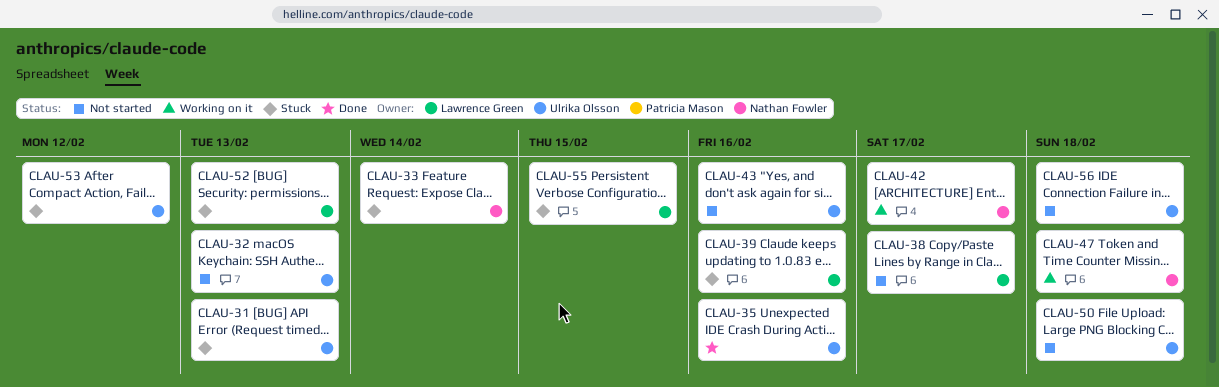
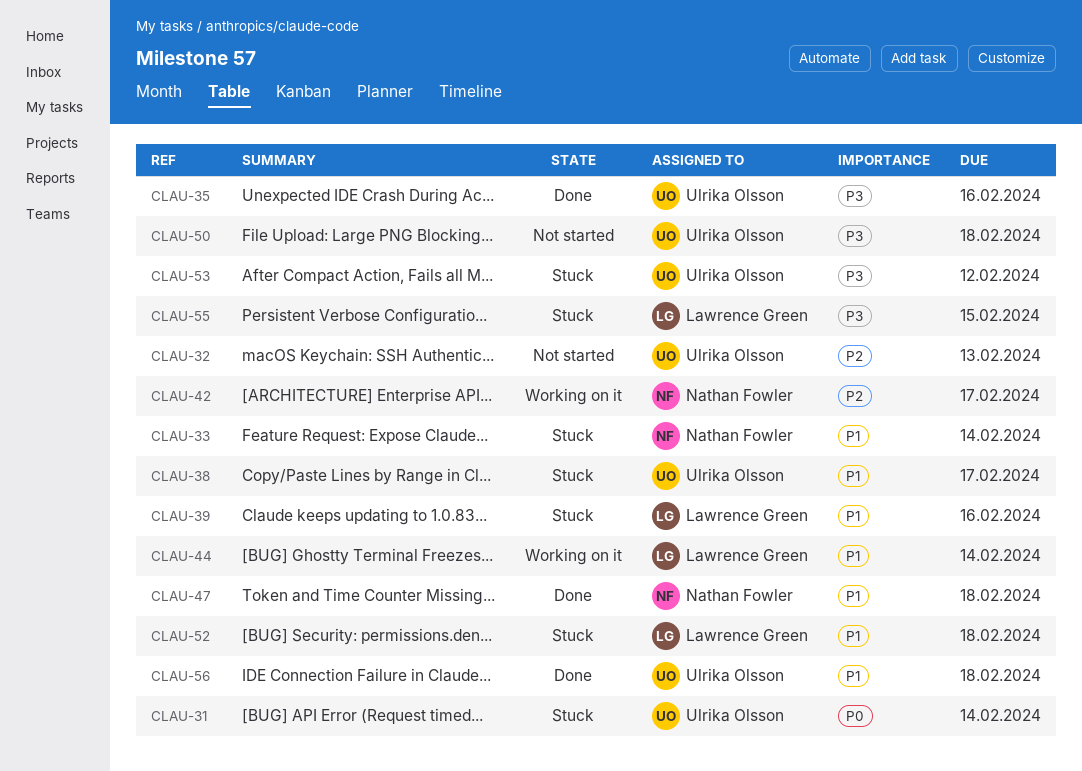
CLAU-31, due: Feb 13 -> Feb 14
CLAU-38, status: Not started -> Stuck
CLAU-38, owner: Lawrence Green -> Ulrika Olsson
CLAU-43: present -> none
CLAU-44: none -> present
CLAU-47, status: Working on it -> Done
CLAU-52, due: Feb 13 -> Feb 18
CLAU-56, status: Not started -> Done

